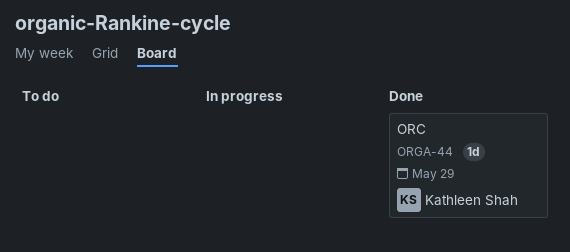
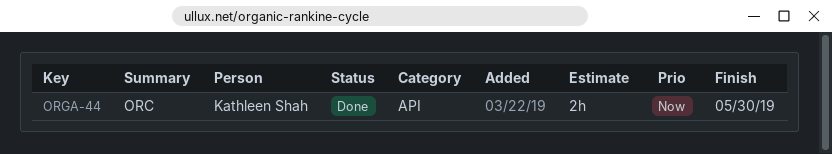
ORGA-44, estimate: 1d -> 2h
ORGA-44, due: May 29 -> May 30

